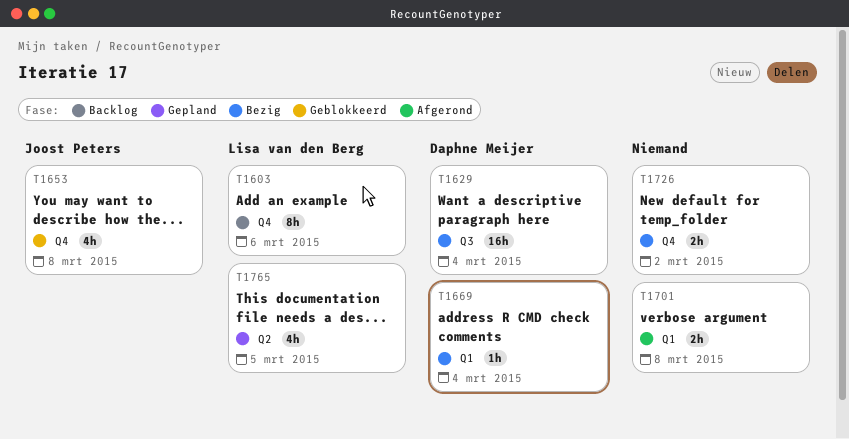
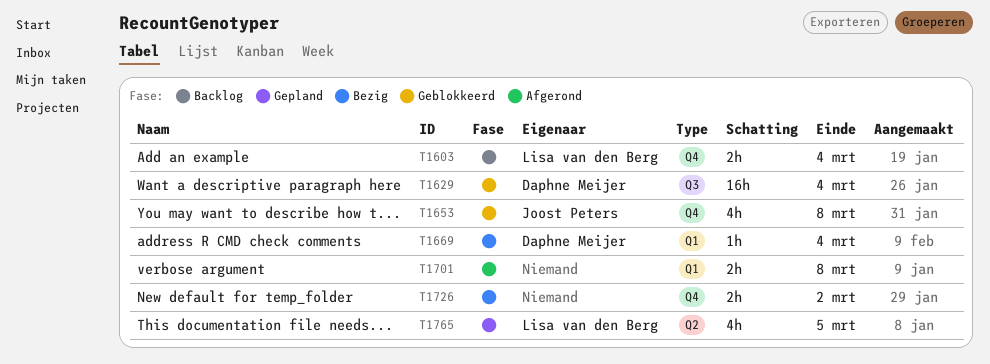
T1603, estimate: 8h -> 2h
T1603, due: Mar 6 -> Mar 4
T1629, status: Bezig -> Geblokkeerd

